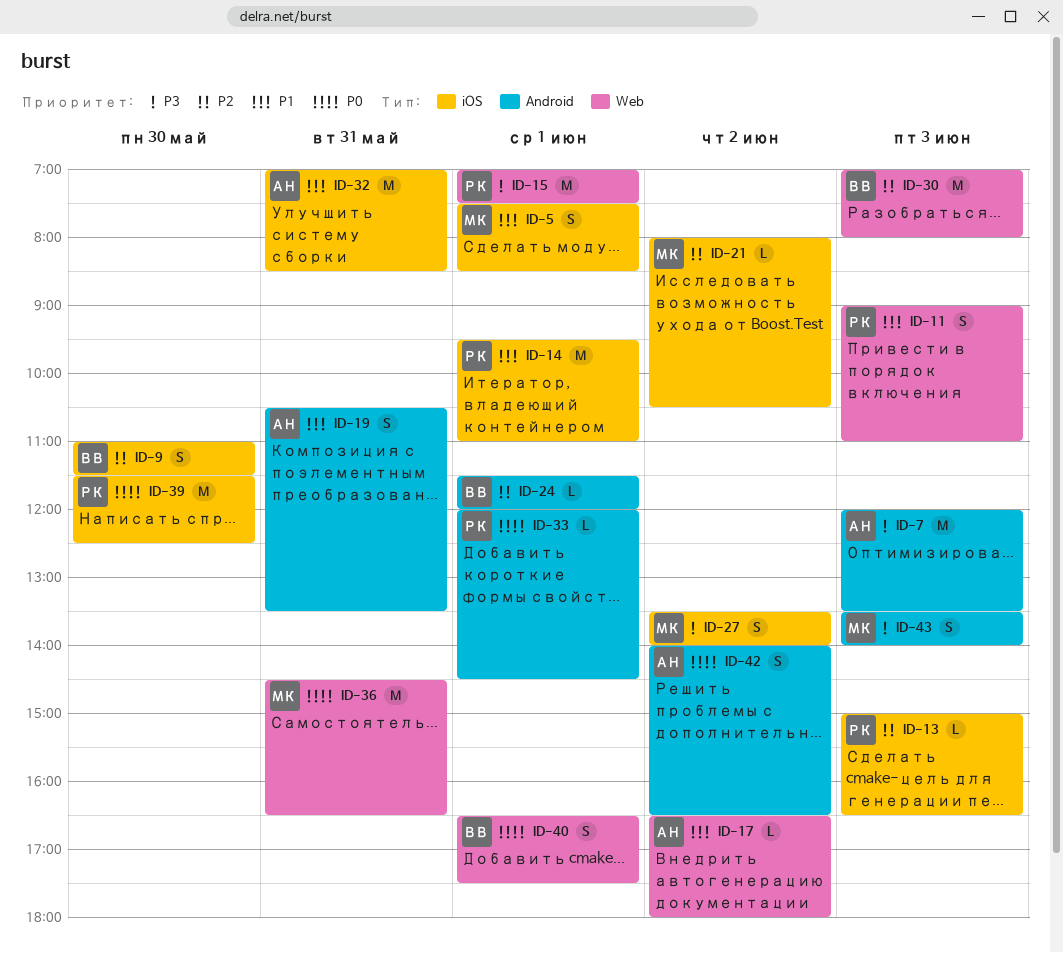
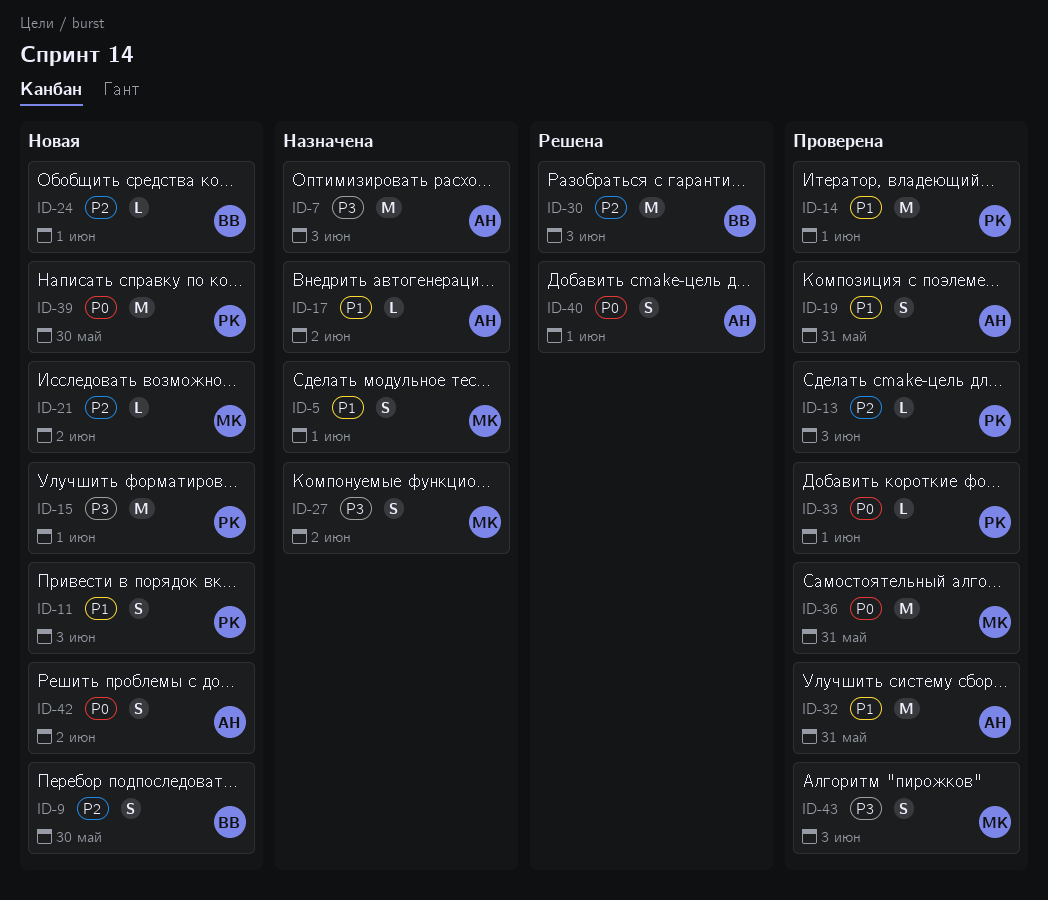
ID-40, owner: ВВ -> АН

